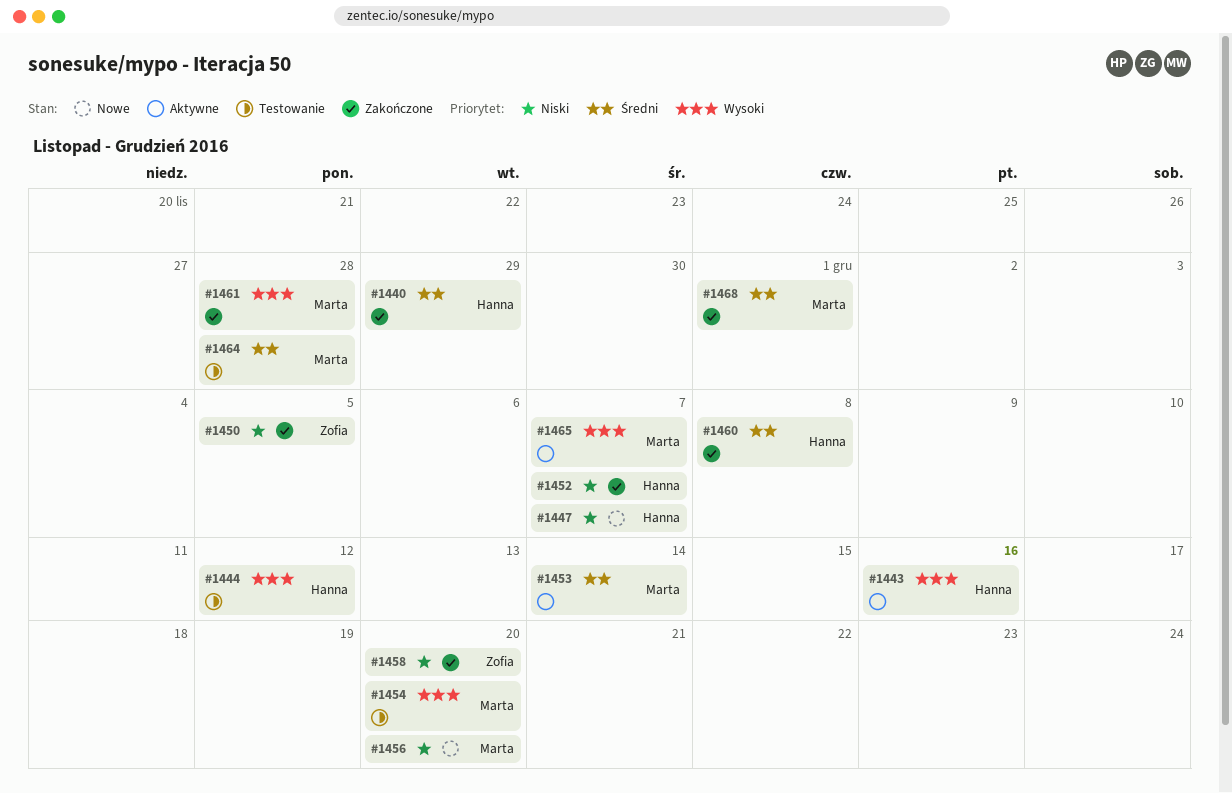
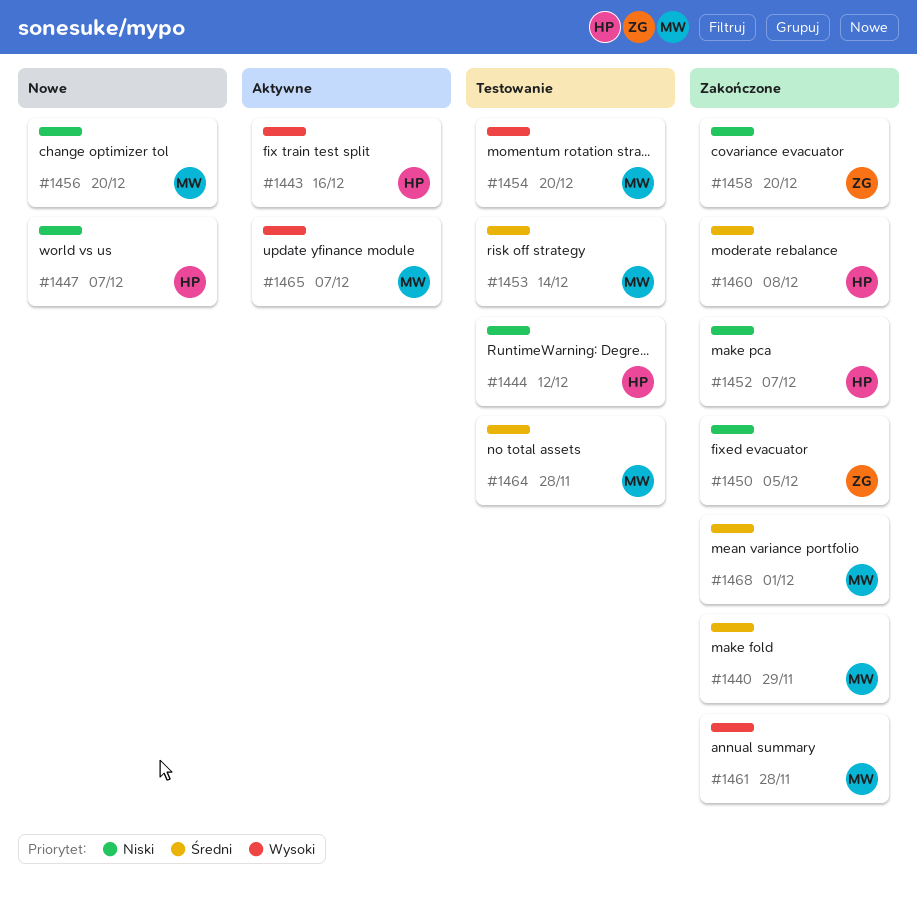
#1440, owner: Hanna -> Marta
#1444, priority: Wysoki -> Niski
#1453, status: Aktywne -> Testowanie

